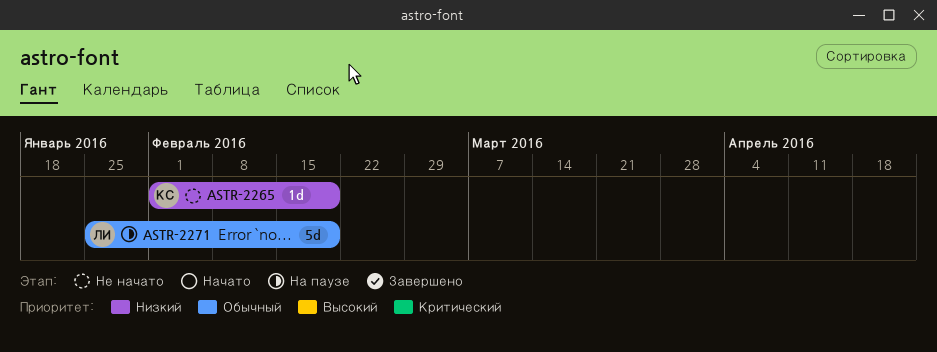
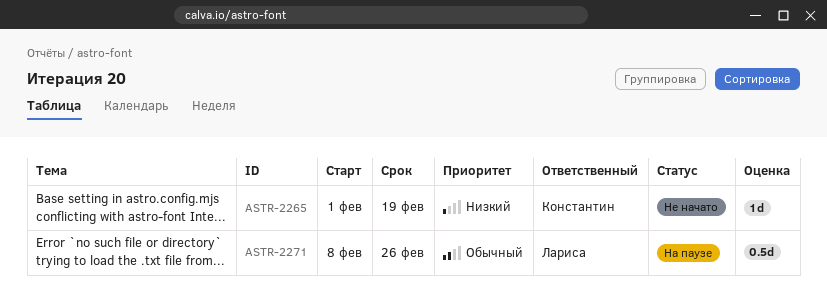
ASTR-2271, estimate: 5d -> 0.5d
ASTR-2271, start: Jan 25 -> Feb 8
ASTR-2271, due: Feb 19 -> Feb 26

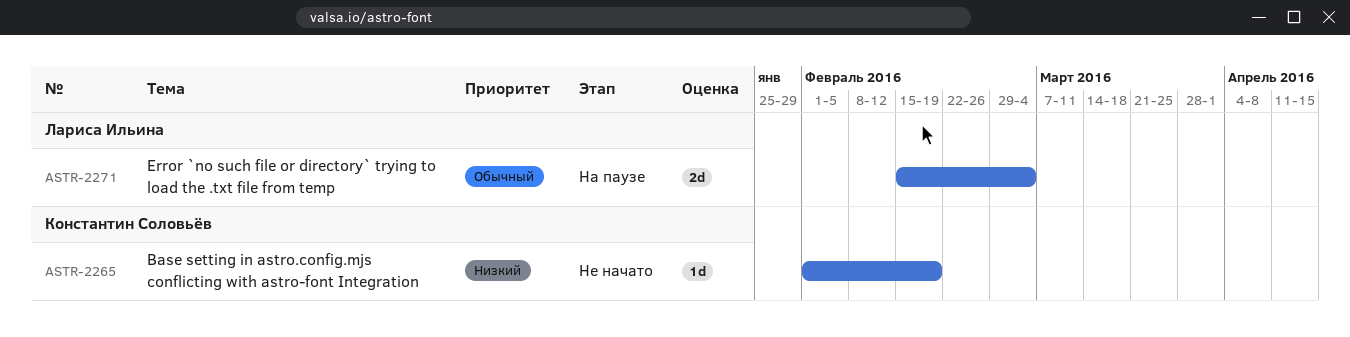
ASTR-2271, estimate: 0.5d -> 2d
ASTR-2271, start: Feb 8 -> Feb 15
ASTR-2271, due: Feb 26 -> Mar 4

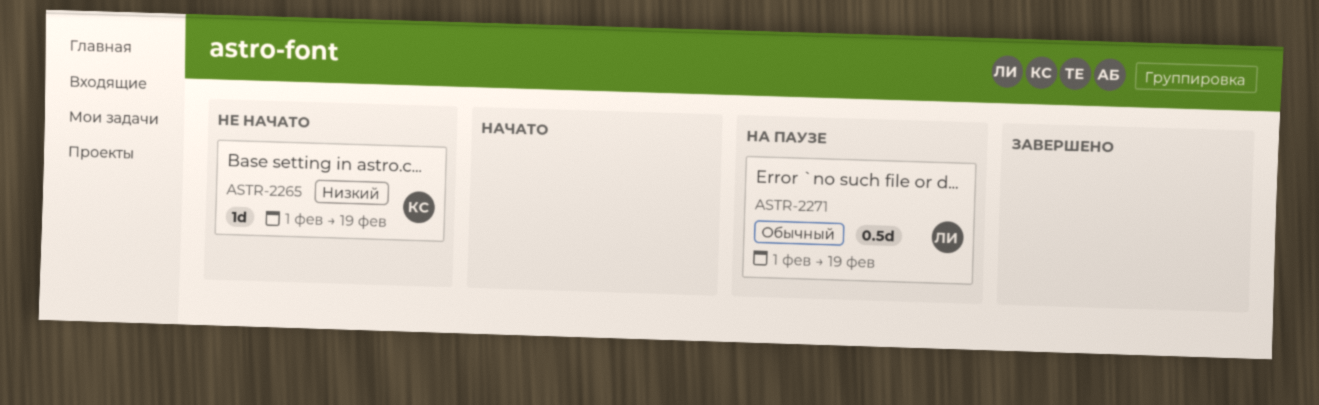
ASTR-2271, estimate: 2d -> 0.5d
ASTR-2271, start: Feb 15 -> Feb 1
ASTR-2271, due: Mar 4 -> Feb 19

